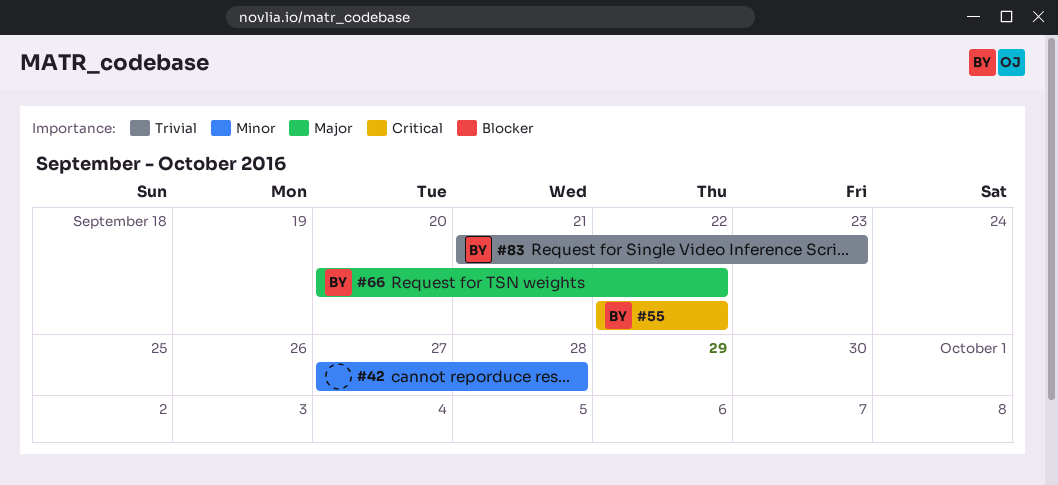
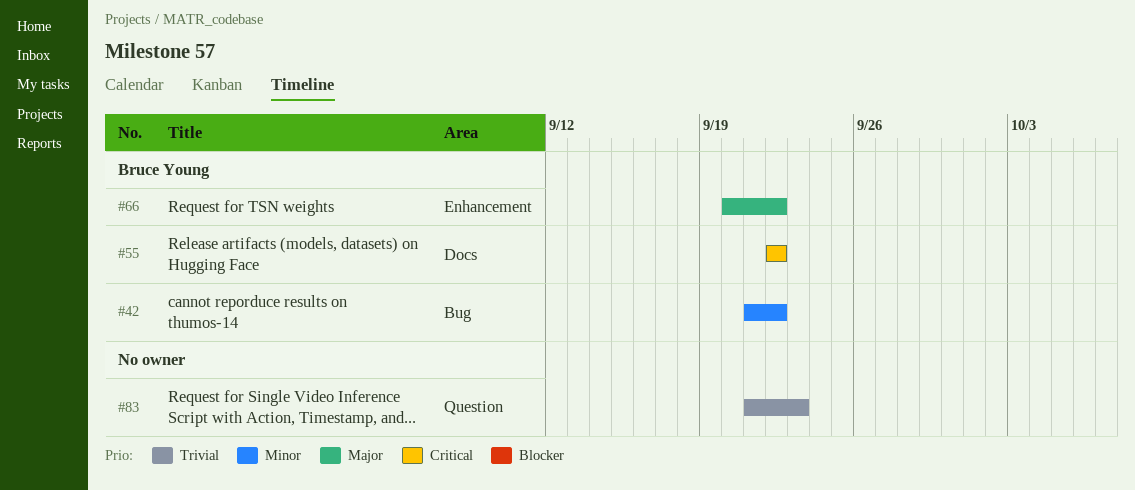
#42, owner: none -> Bruce Young
#42, start: Sep 27 -> Sep 21
#42, due: Sep 28 -> Sep 22
#83, owner: Bruce Young -> none

